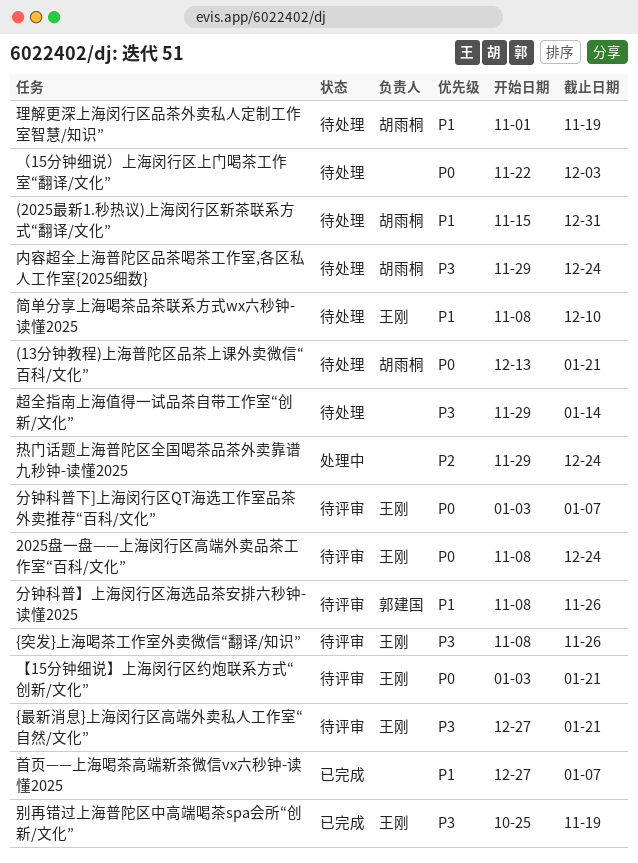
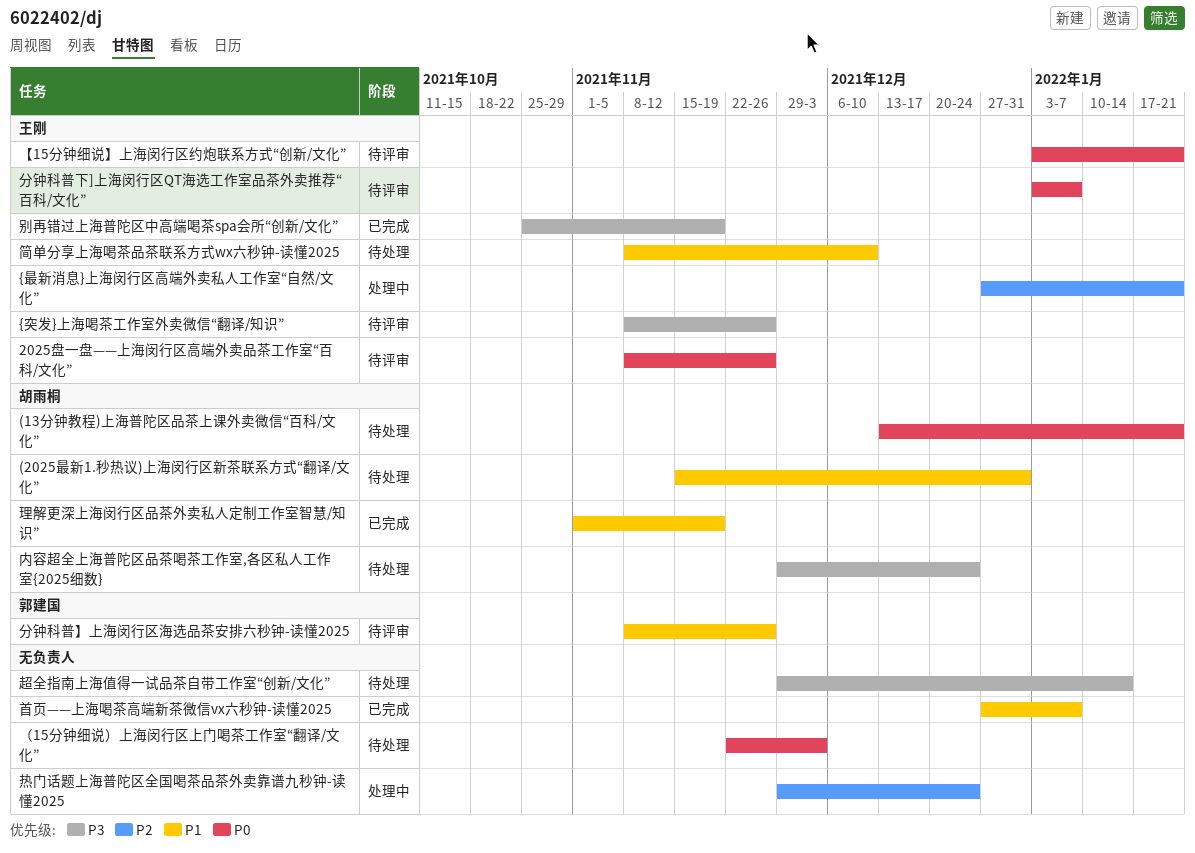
2025盘一盘——上海闵行区高端外卖品茶工作室“百科/文化”, due: Dec 24 -> Nov 26
{最新消息}上海闵行区高端外卖私人工作室“自然/文化”, status: 待评审 -> 处理中
{最新消息}上海闵行区高端外卖私人工作室“自然/文化”, priority: P3 -> P2
理解更深上海闵行区品茶外卖私人定制工作室智慧/知识”, status: 待处理 -> 已完成

